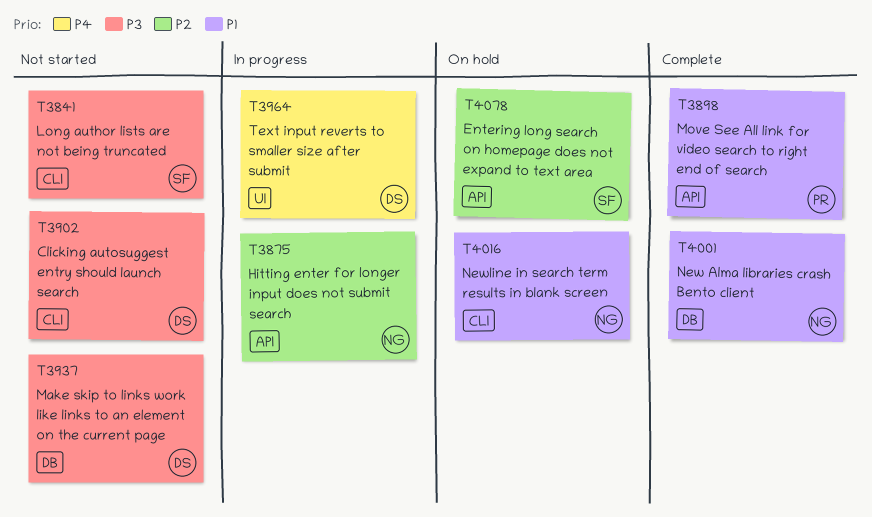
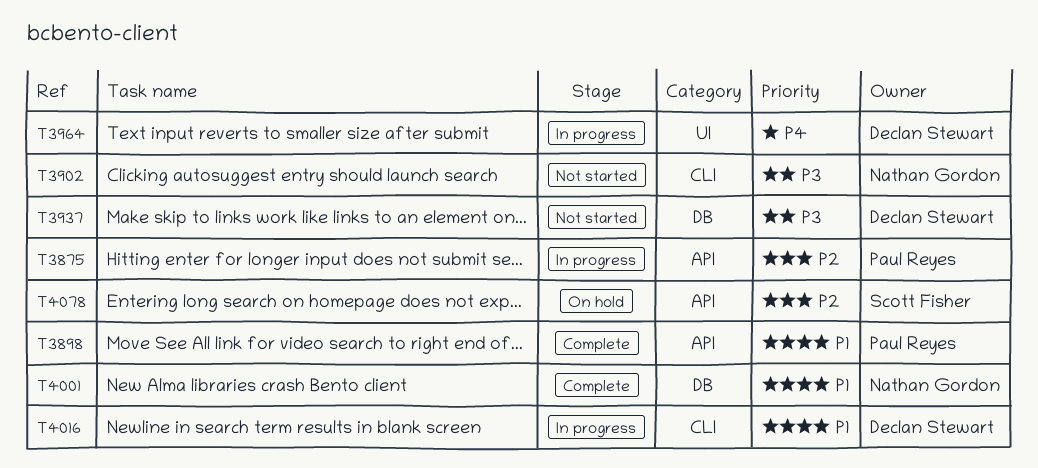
T3841: present -> none
T3875, owner: Nathan Gordon -> Paul Reyes
T3902, owner: Declan Stewart -> Nathan Gordon
T4016, status: On hold -> In progress
T4016, owner: Nathan Gordon -> Declan Stewart

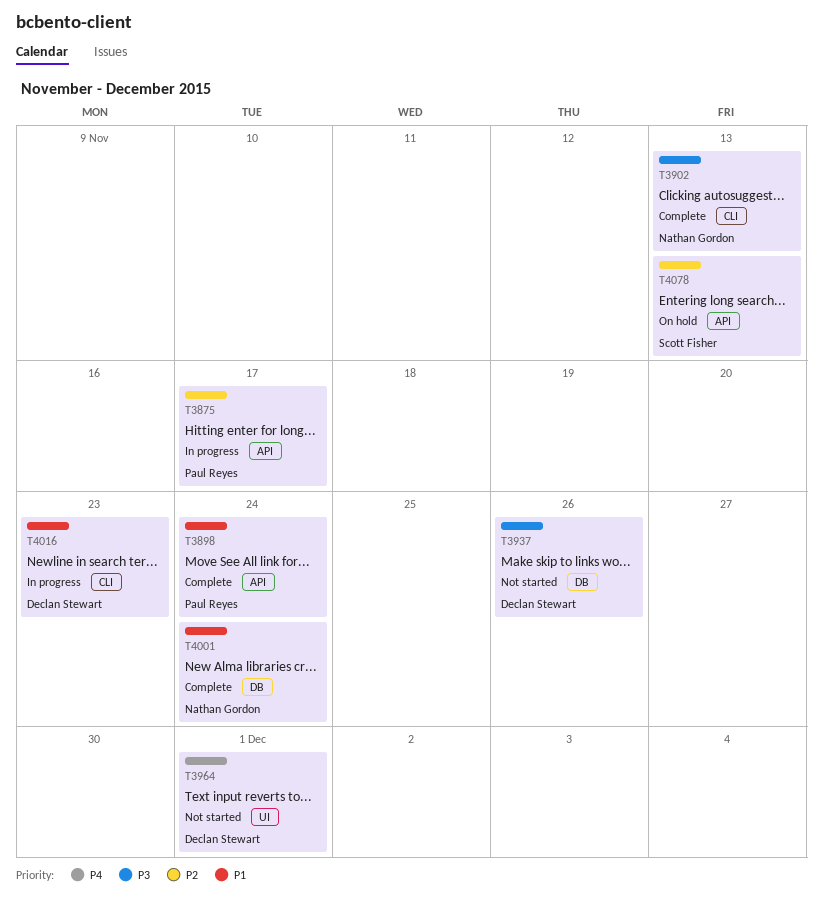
T3902, status: Not started -> Complete
T3964, status: In progress -> Not started

